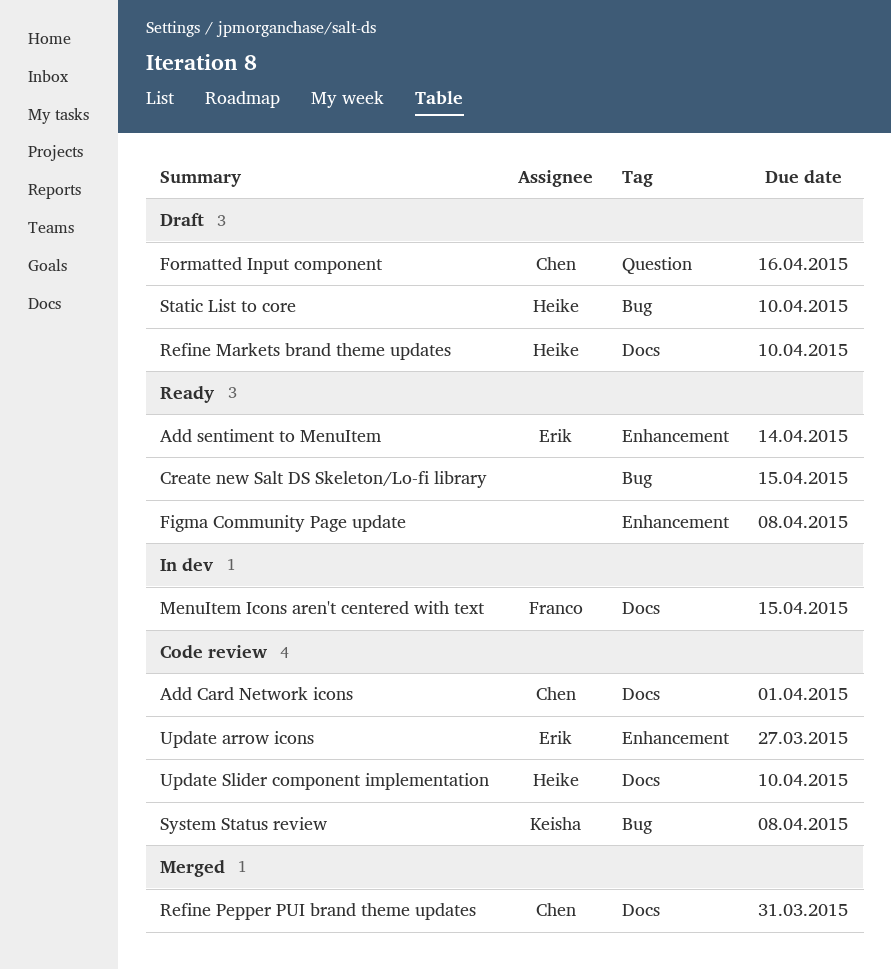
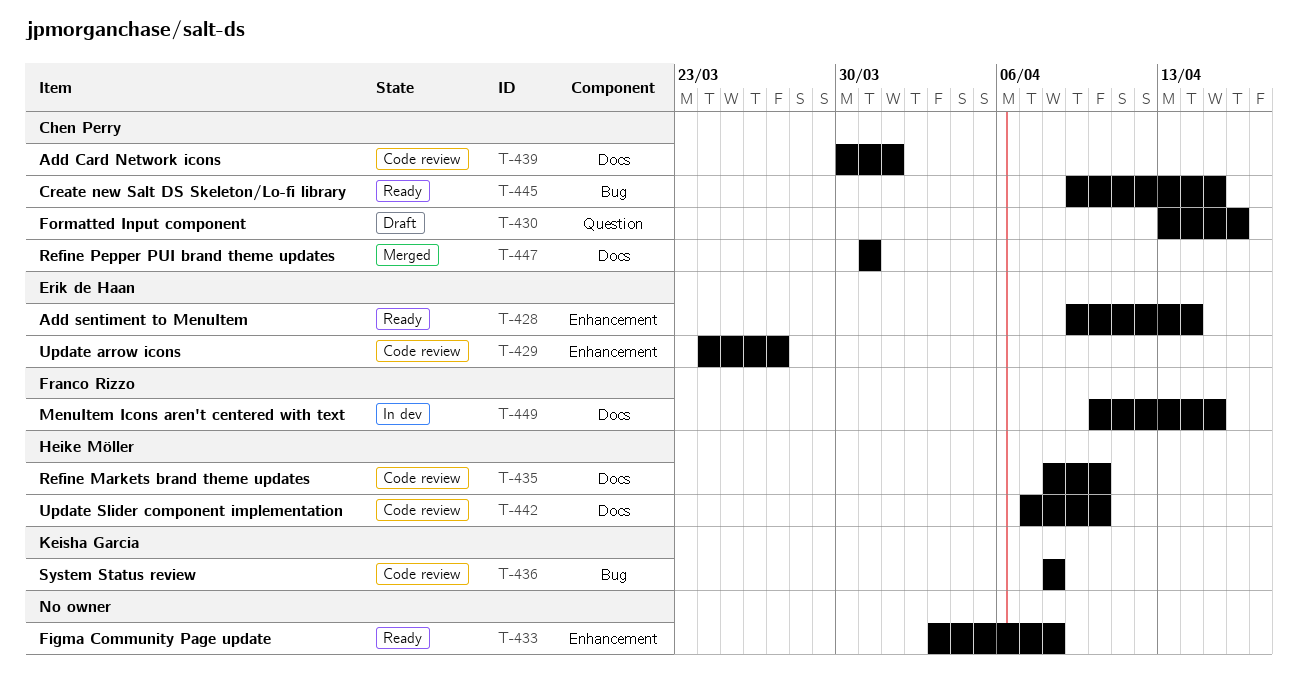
Create new Salt DS Skeleton/Lo-fi library, owner: none -> Chen Perry
Refine Markets brand theme updates, status: Draft -> Code review
Static List to core: present -> none

